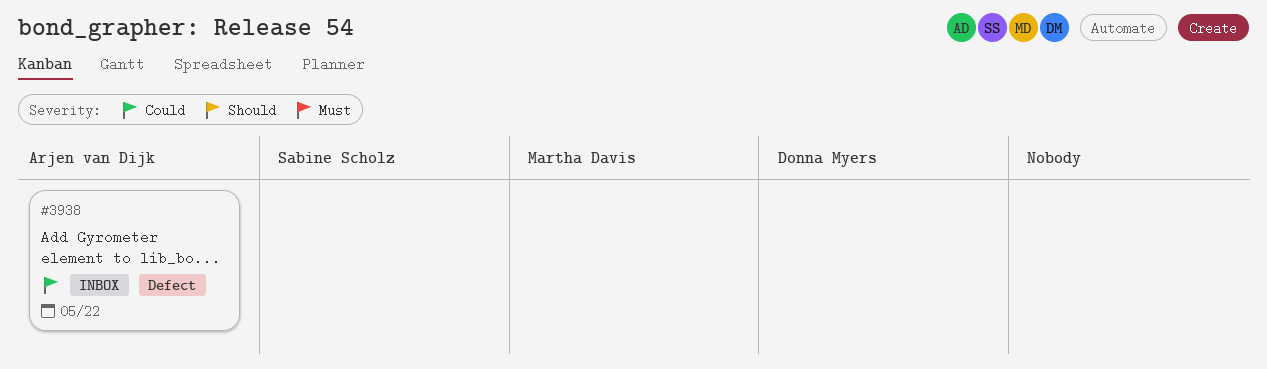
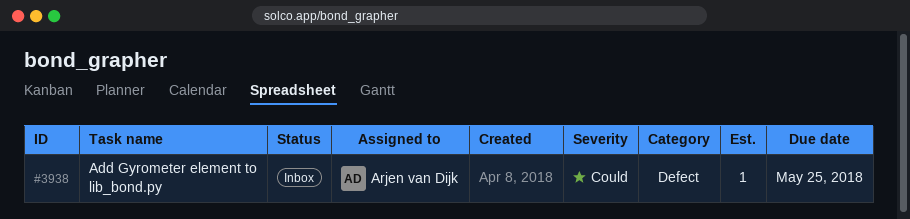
#3938, due: May 22 -> May 25

